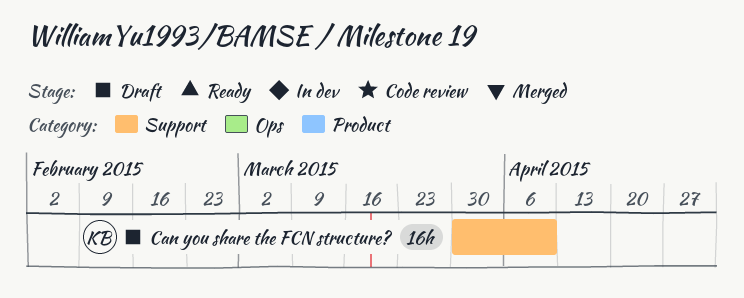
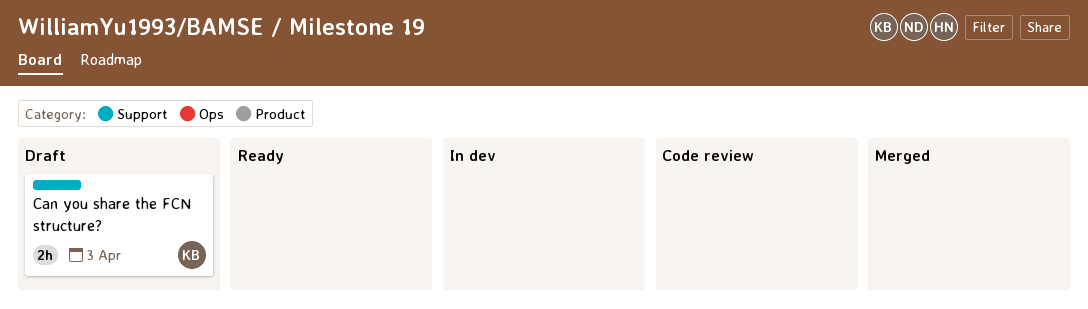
Can you share the FCN structure?, estimate: 16h -> 2h
Can you share the FCN structure?, due: Apr 10 -> Apr 3

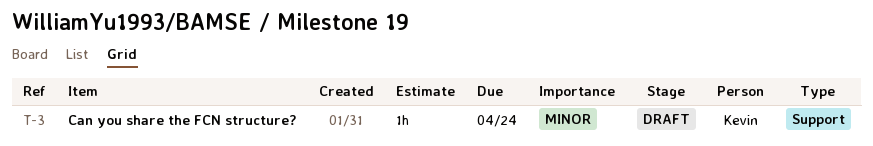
Can you share the FCN structure?, estimate: 2h -> 1h
Can you share the FCN structure?, due: Apr 3 -> Apr 24

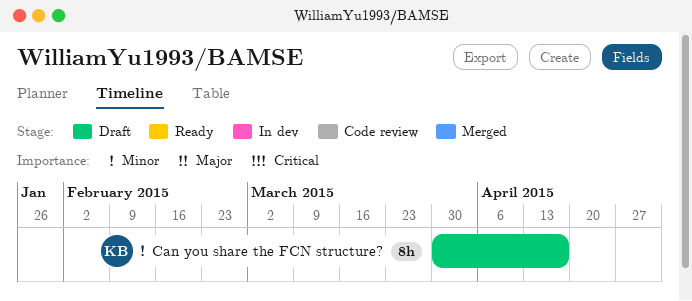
Can you share the FCN structure?, estimate: 1h -> 8h
Can you share the FCN structure?, due: Apr 24 -> Apr 17

